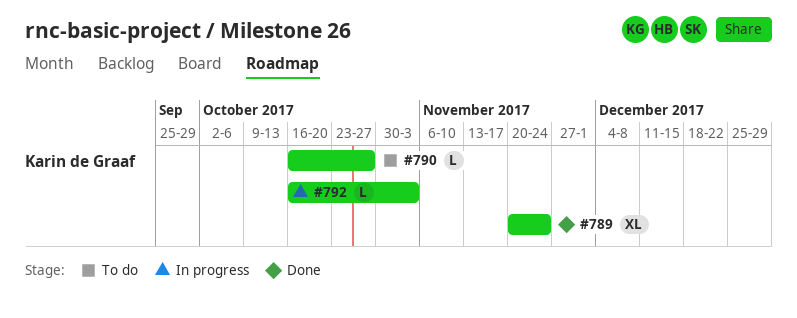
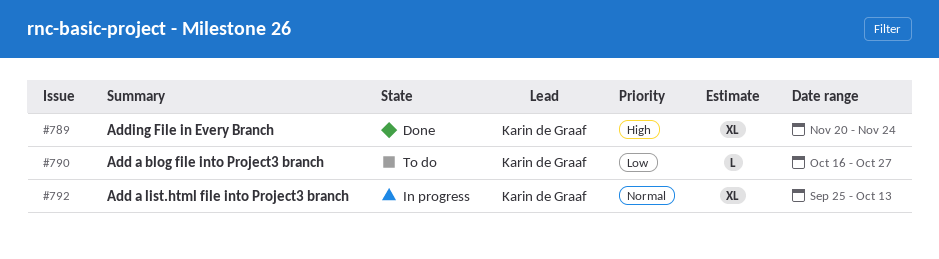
#792, estimate: L -> XL
#792, start: Oct 16 -> Sep 25
#792, due: Nov 3 -> Oct 13

